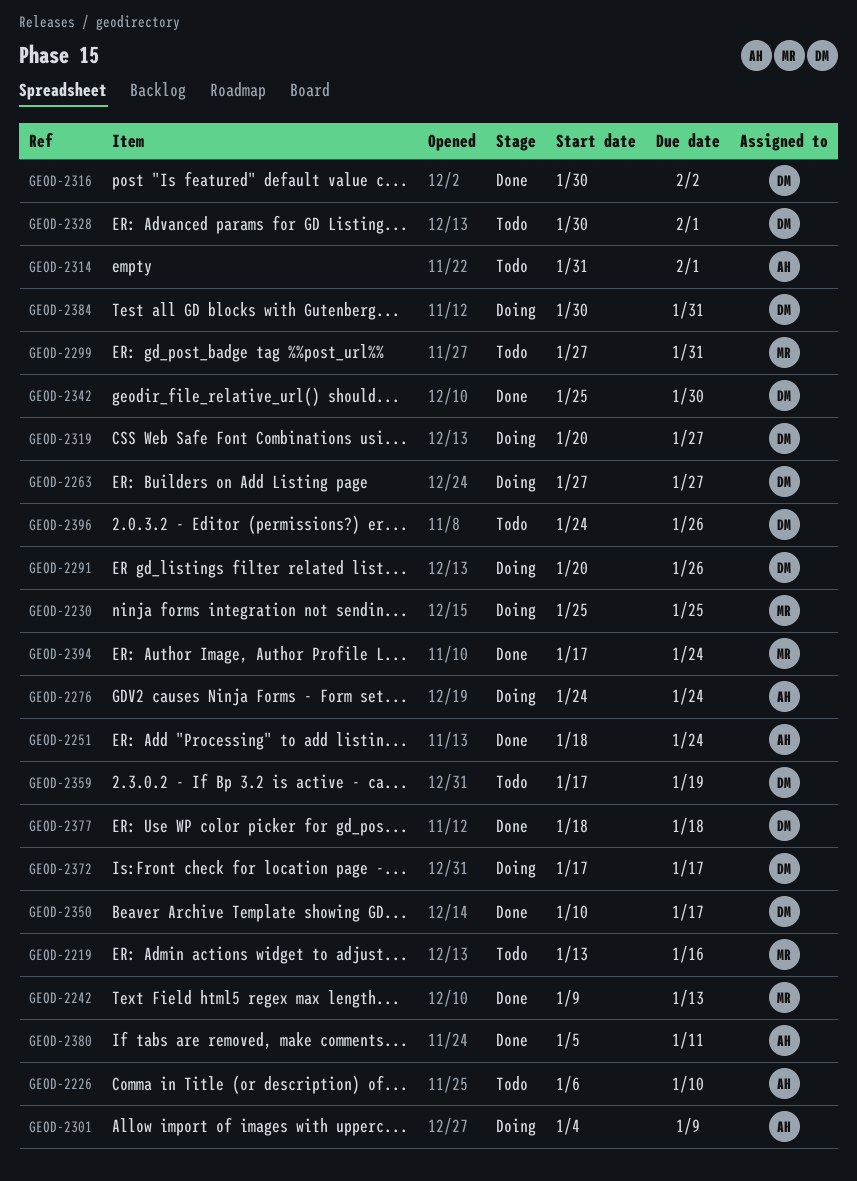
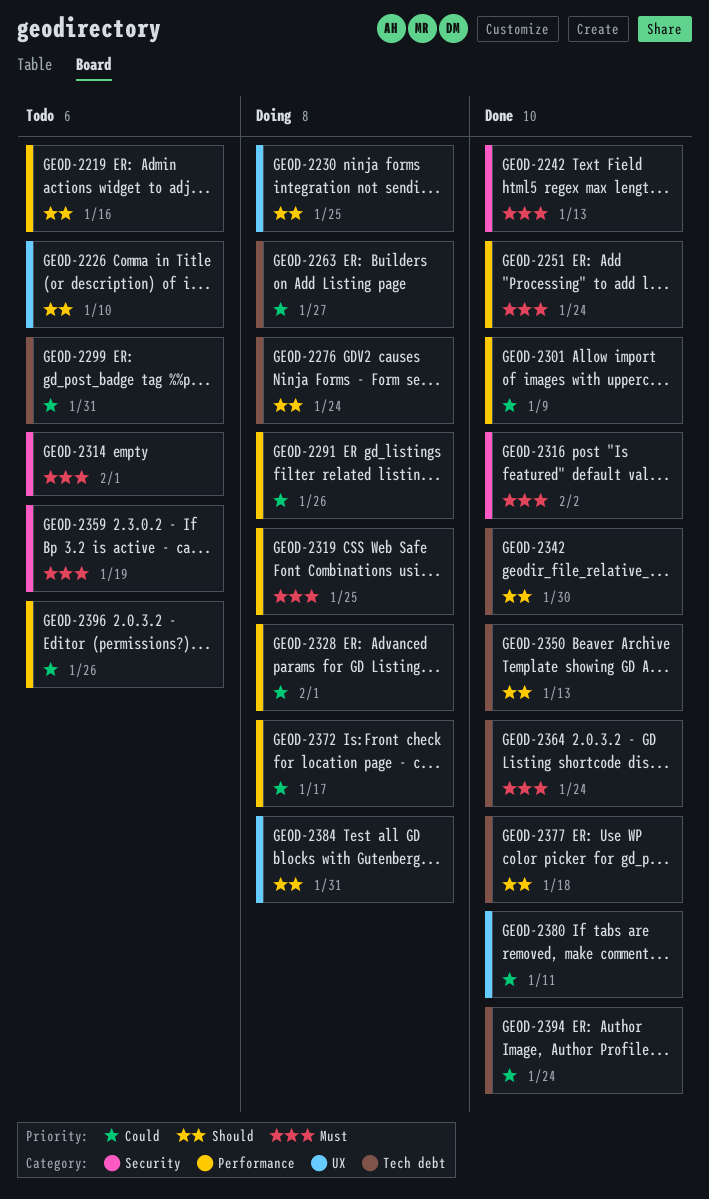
GEOD-2301, status: Doing -> Done
GEOD-2319, due: Jan 27 -> Jan 25
GEOD-2328, status: Todo -> Doing
GEOD-2350, due: Jan 17 -> Jan 13
GEOD-2364: none -> present

